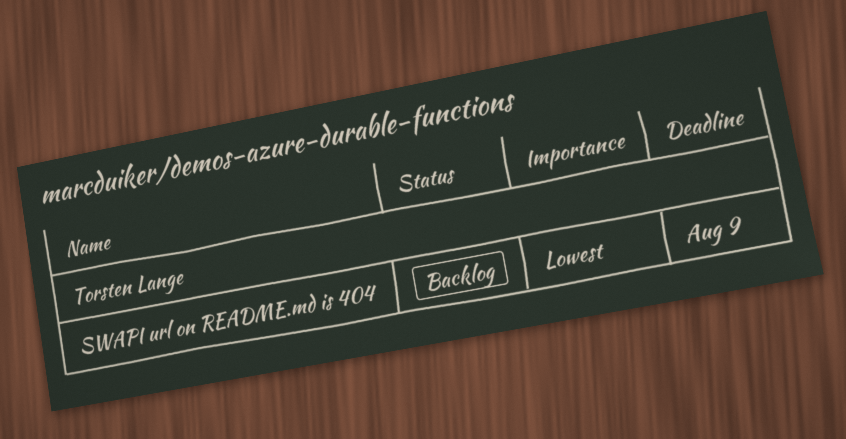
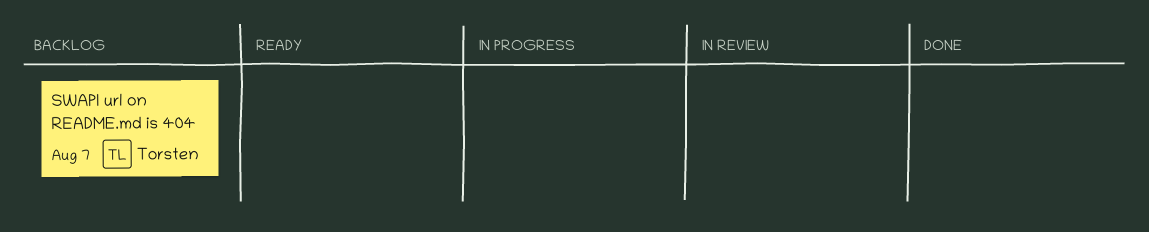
SWAPI url on README.md is 404, due: Aug 9 -> Aug 7

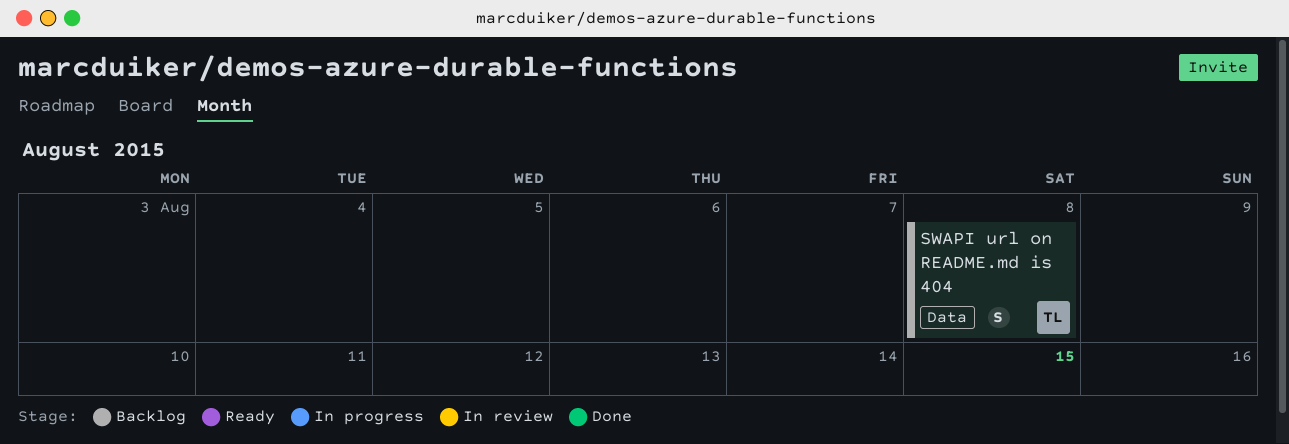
SWAPI url on README.md is 404, due: Aug 7 -> Aug 8

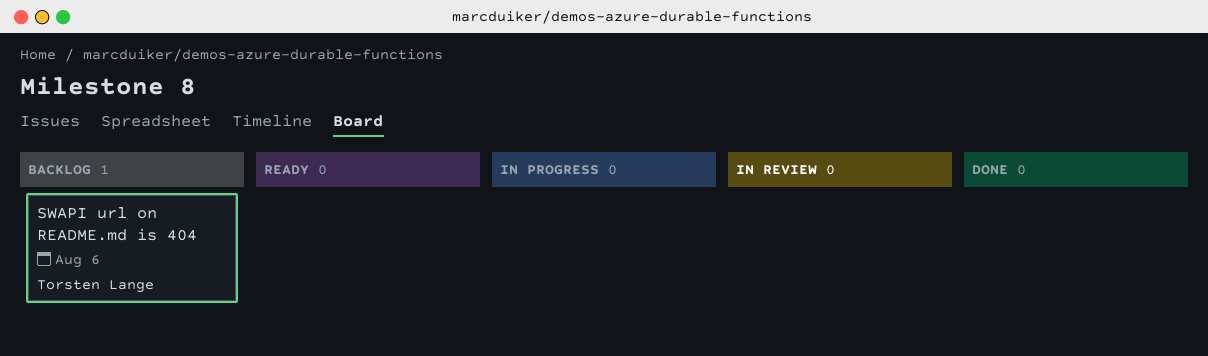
SWAPI url on README.md is 404, due: Aug 8 -> Aug 6

